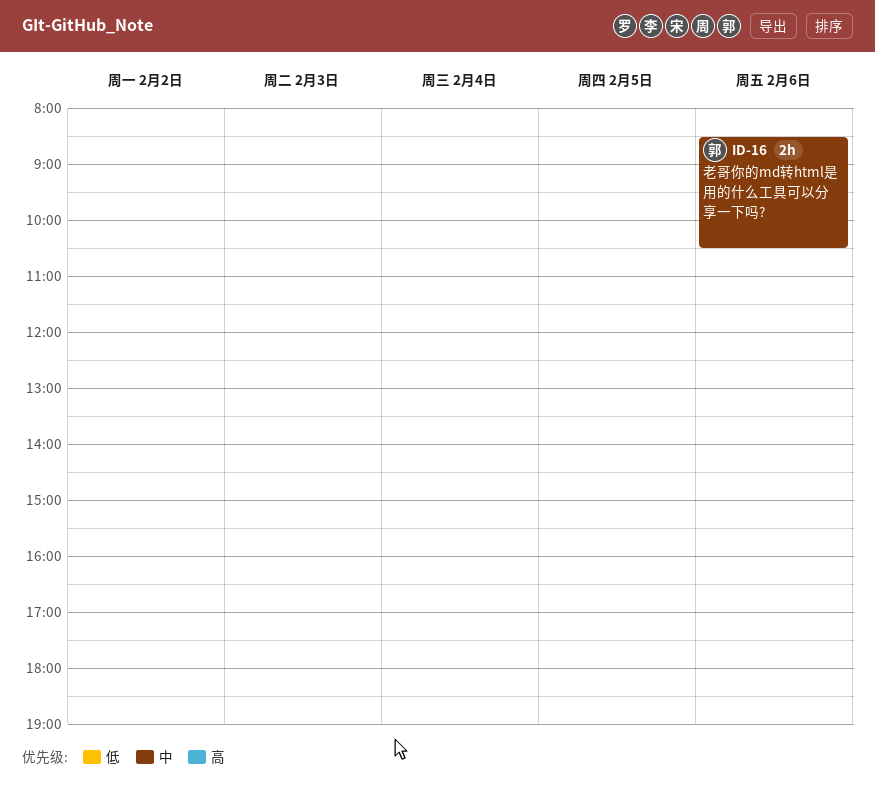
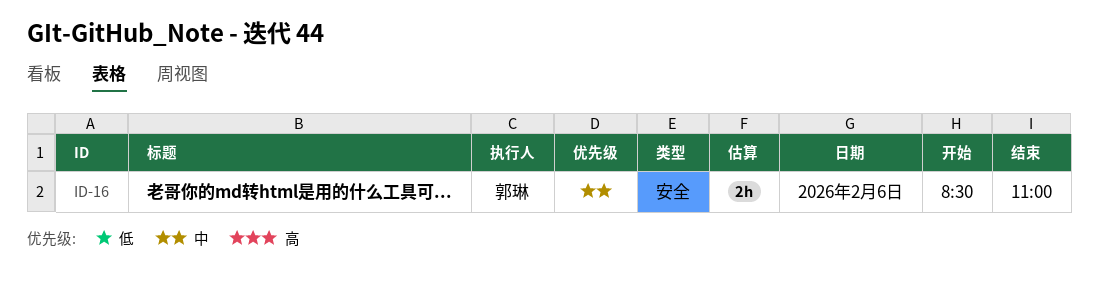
ID-16, ends: 10:30 -> 11:00

